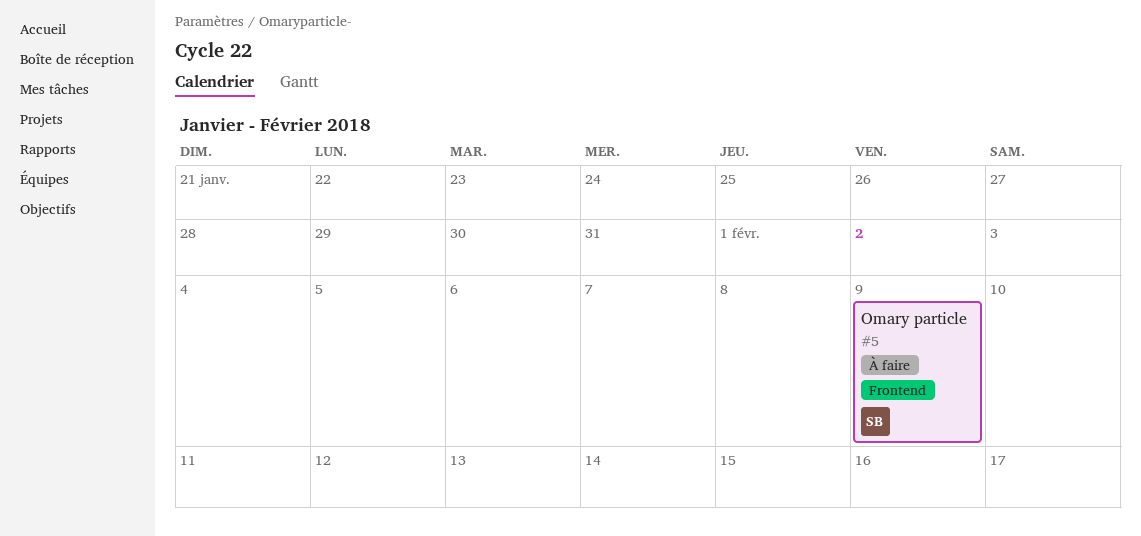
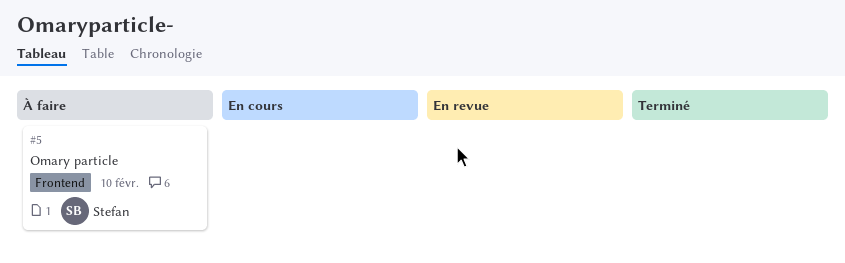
#5, due: Feb 9 -> Feb 10

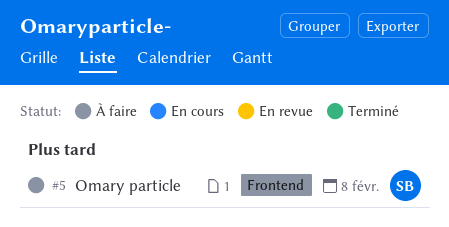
#5, due: Feb 10 -> Feb 8

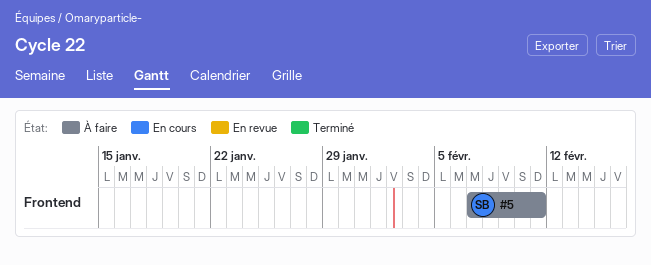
#5, due: Feb 8 -> Feb 11

